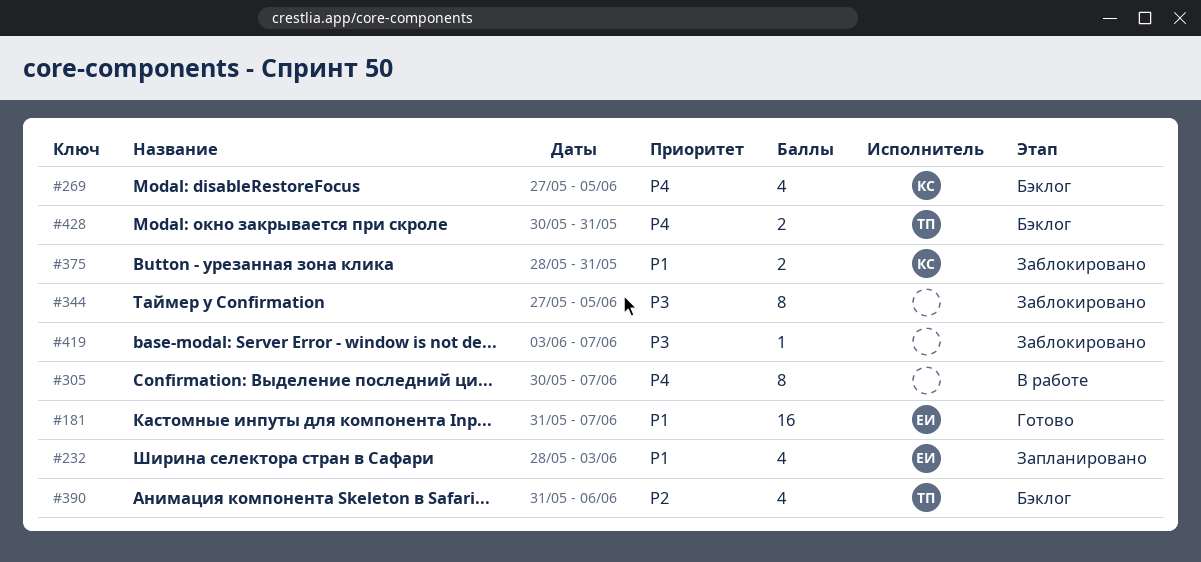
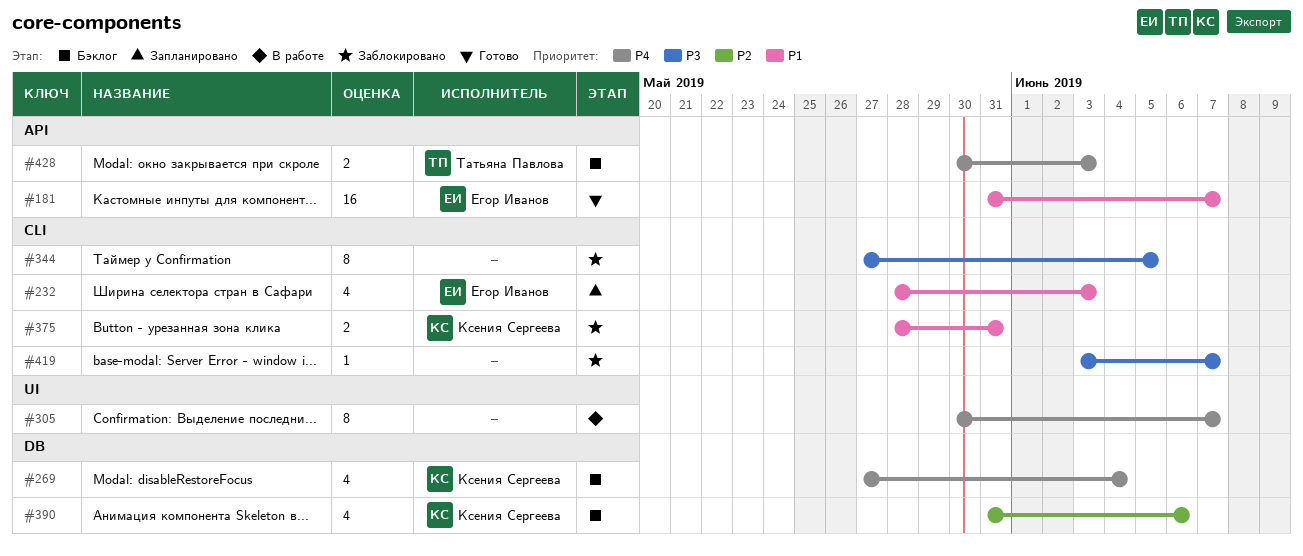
#269, due: Jun 5 -> Jun 4
#390, owner: Татьяна Павлова -> Ксения Сергеева
#428, due: May 31 -> Jun 3

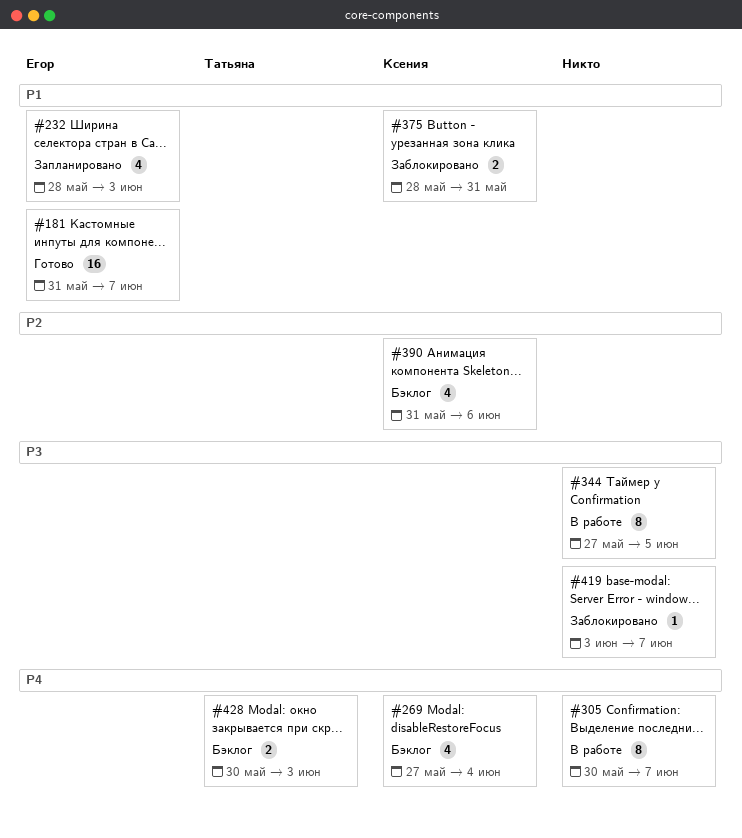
#344, status: Заблокировано -> В работе

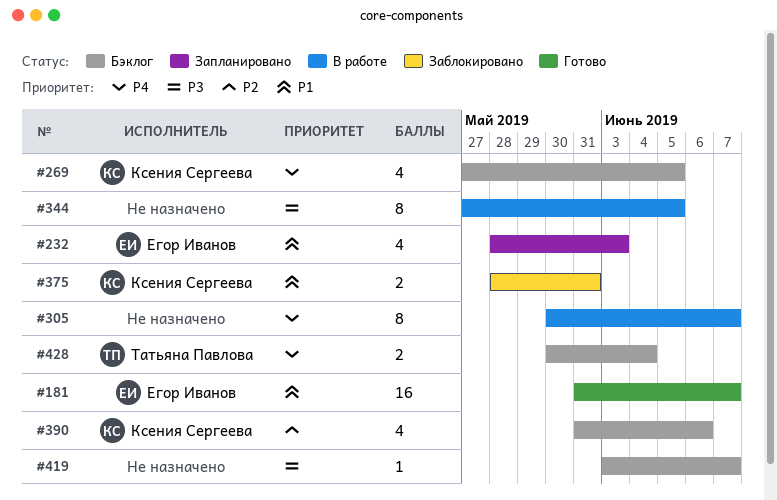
#269, due: Jun 4 -> Jun 5
#419, status: Заблокировано -> Бэклог
#428, due: Jun 3 -> Jun 4

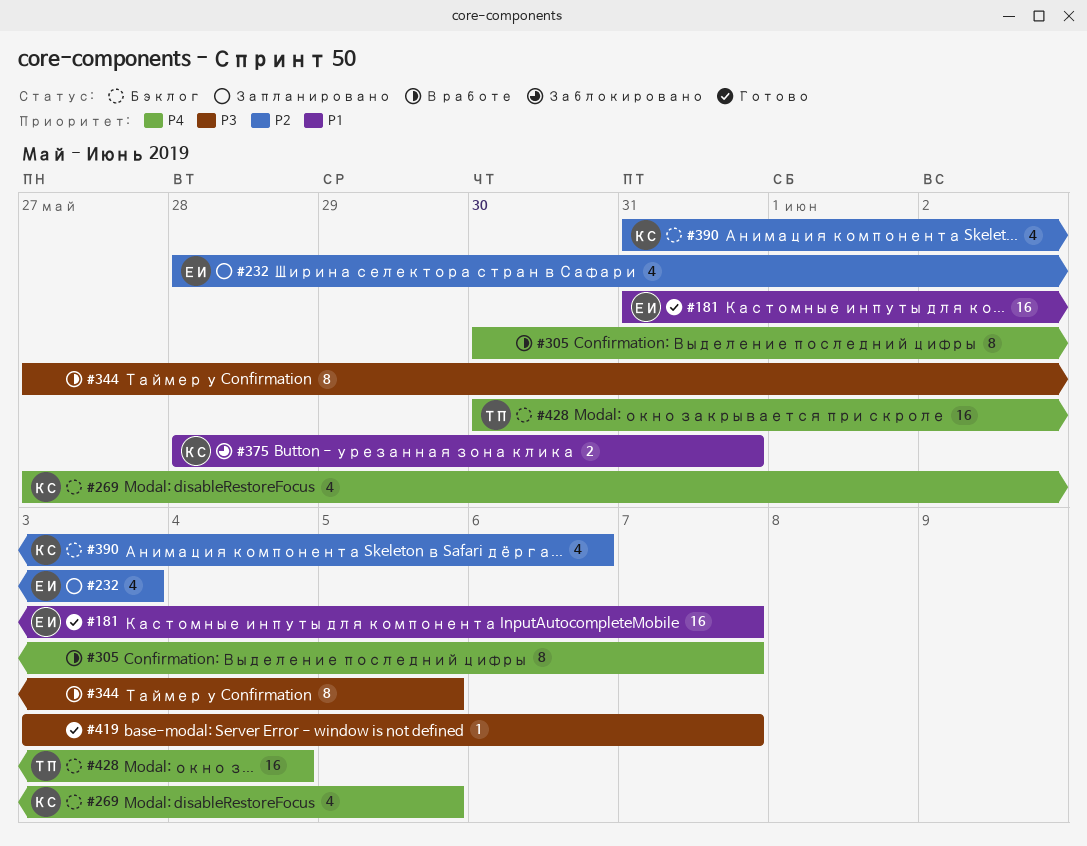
#232, priority: P1 -> P2
#419, status: Бэклог -> Готово
#428, estimate: 2 -> 16

